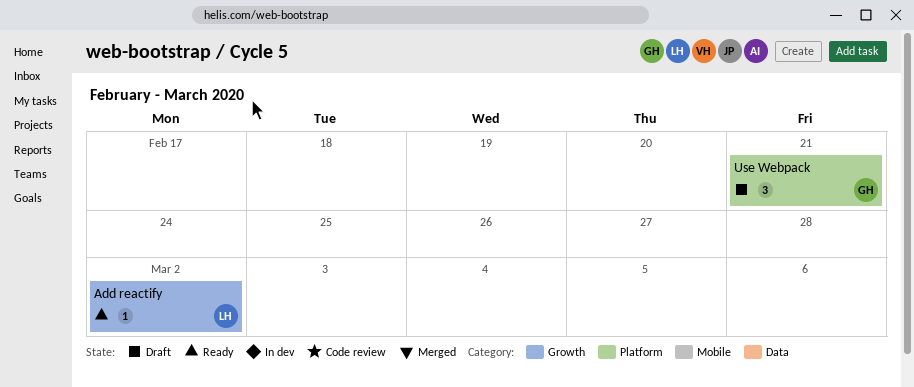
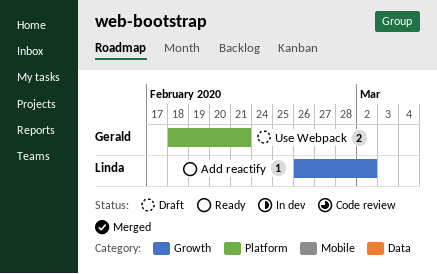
Use Webpack, estimate: 3 -> 2

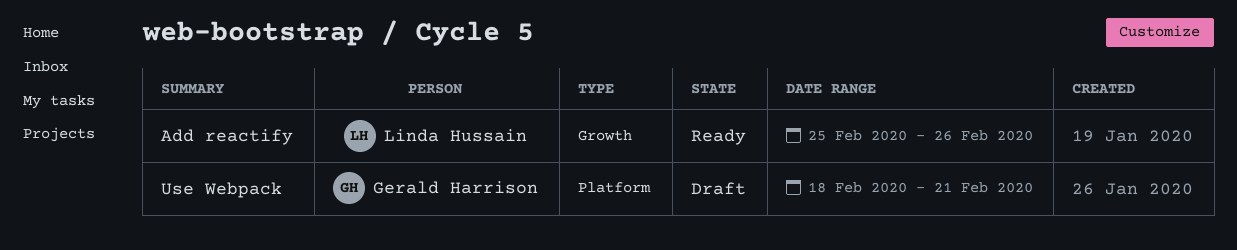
Add reactify, start: Feb 26 -> Feb 25
Add reactify, due: Mar 2 -> Feb 26

